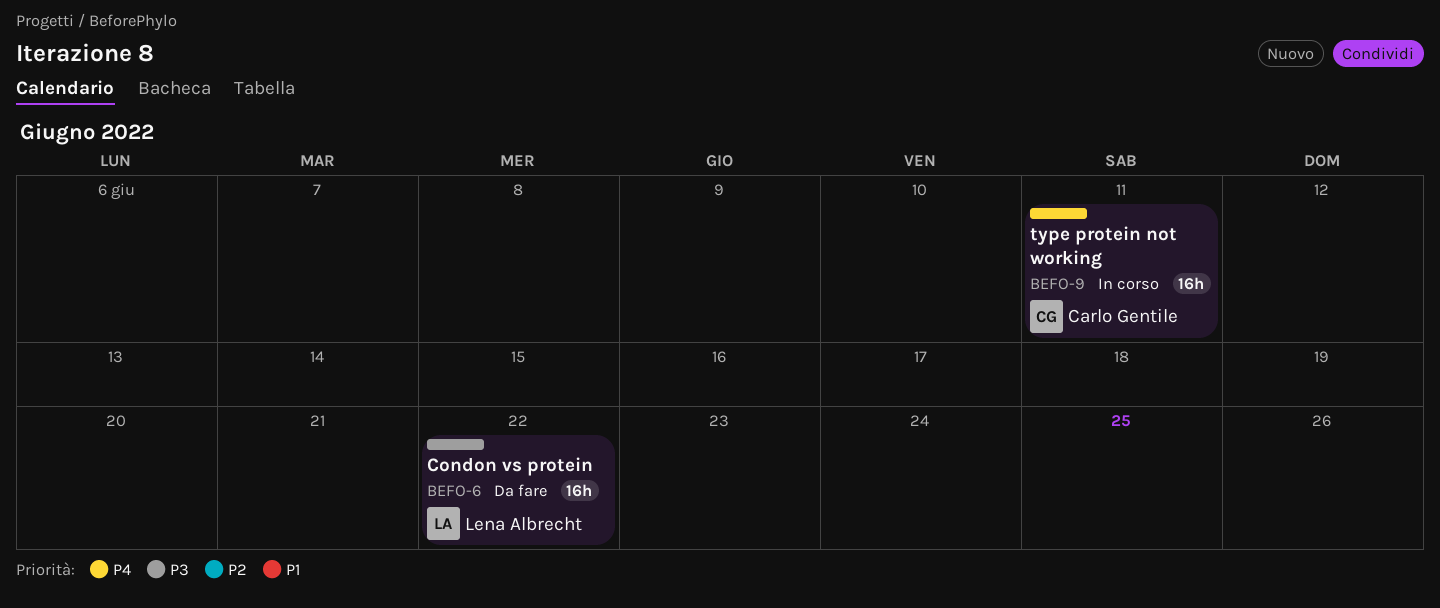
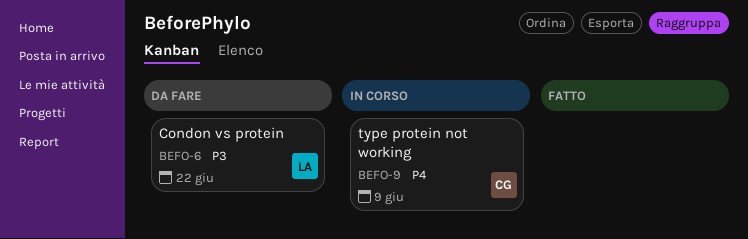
BEFO-9, due: Jun 11 -> Jun 9

